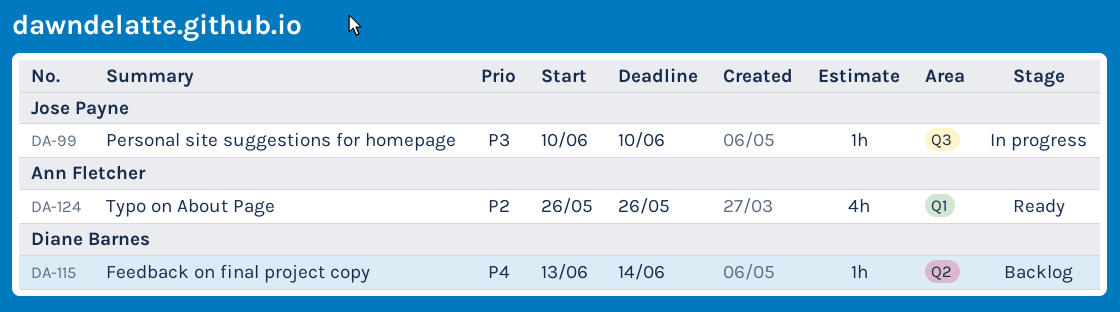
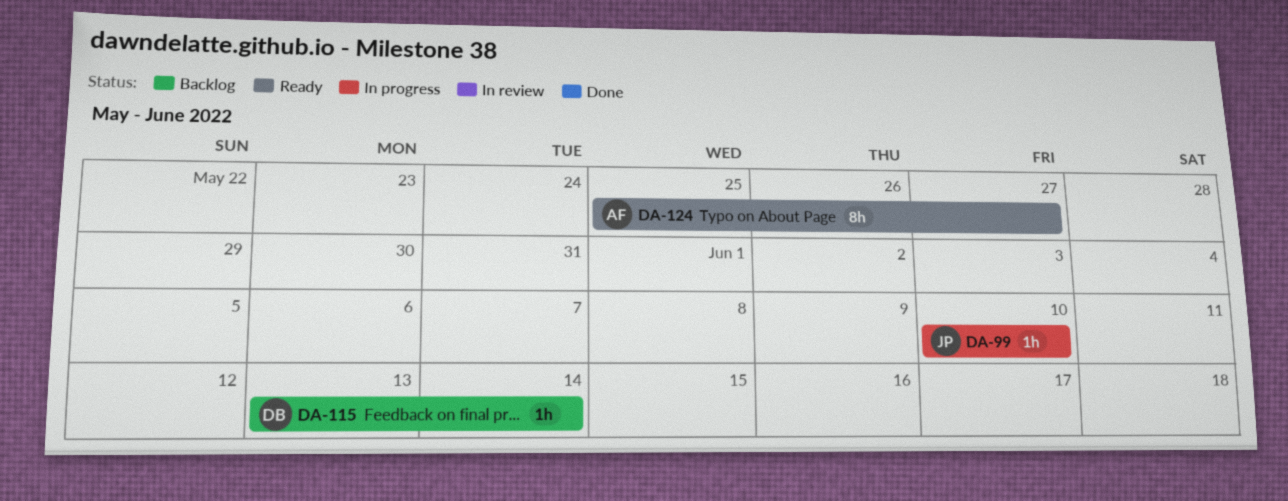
DA-124, estimate: 4h -> 8h
DA-124, start: May 26 -> May 25
DA-124, due: May 26 -> May 27

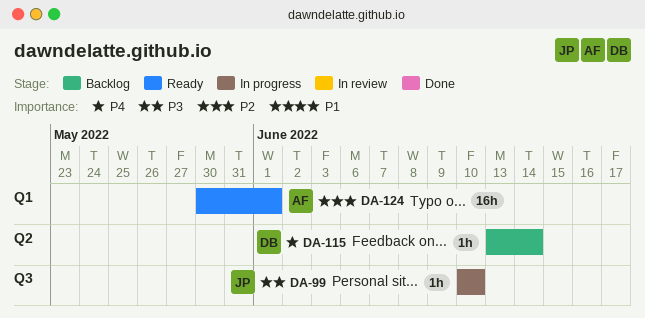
DA-124, estimate: 8h -> 16h
DA-124, start: May 25 -> May 30
DA-124, due: May 27 -> Jun 1

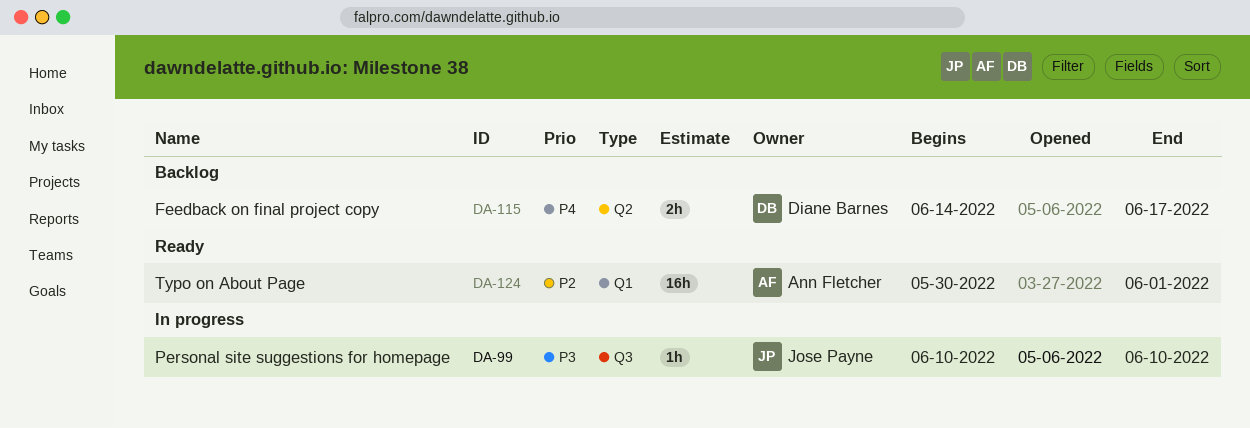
DA-115, estimate: 1h -> 2h
DA-115, start: Jun 13 -> Jun 14
DA-115, due: Jun 14 -> Jun 17

